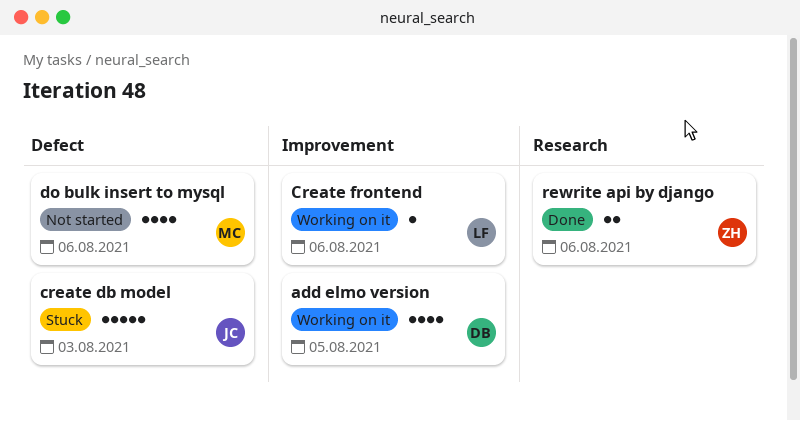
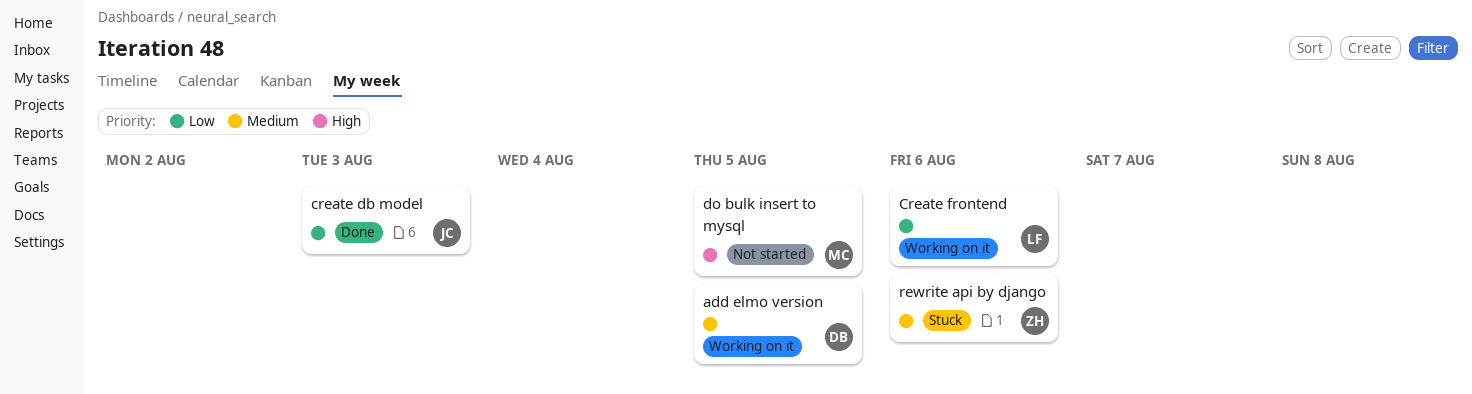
create db model, status: Stuck -> Done
do bulk insert to mysql, due: Aug 6 -> Aug 5
rewrite api by django, status: Done -> Stuck

